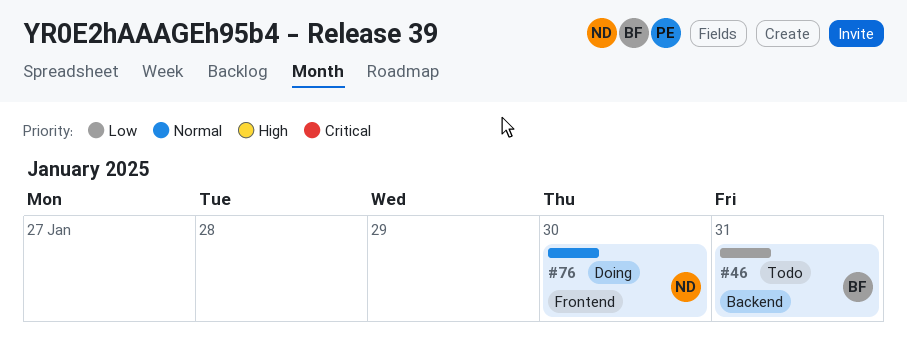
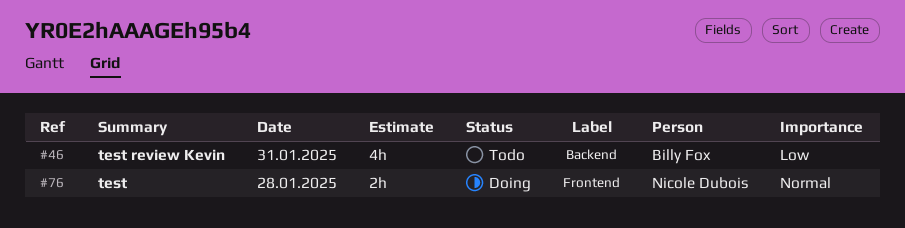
#76, day: Jan 30 -> Jan 28

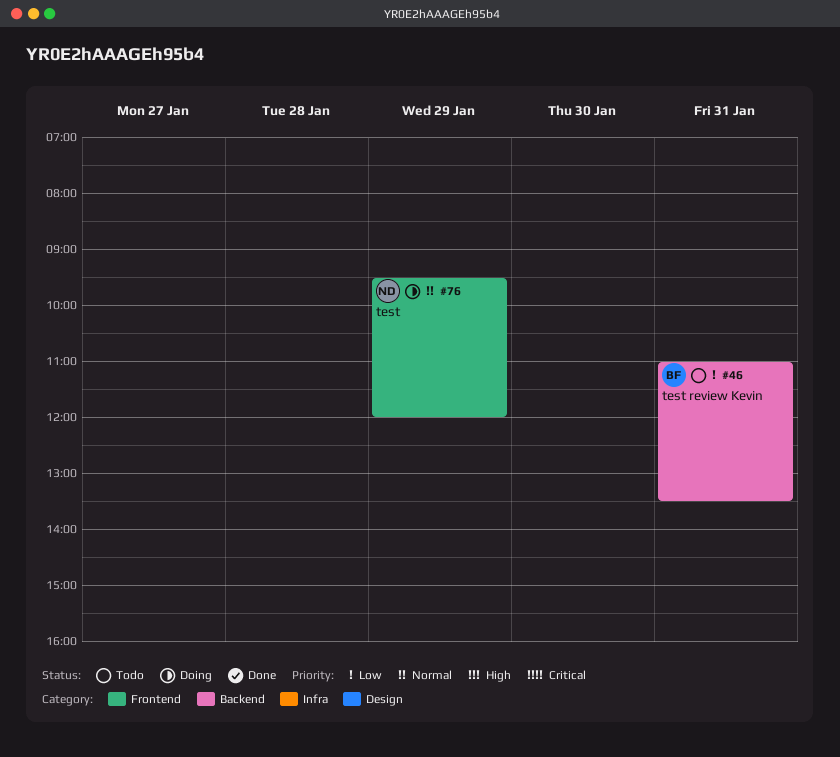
#76, day: Jan 28 -> Jan 29

